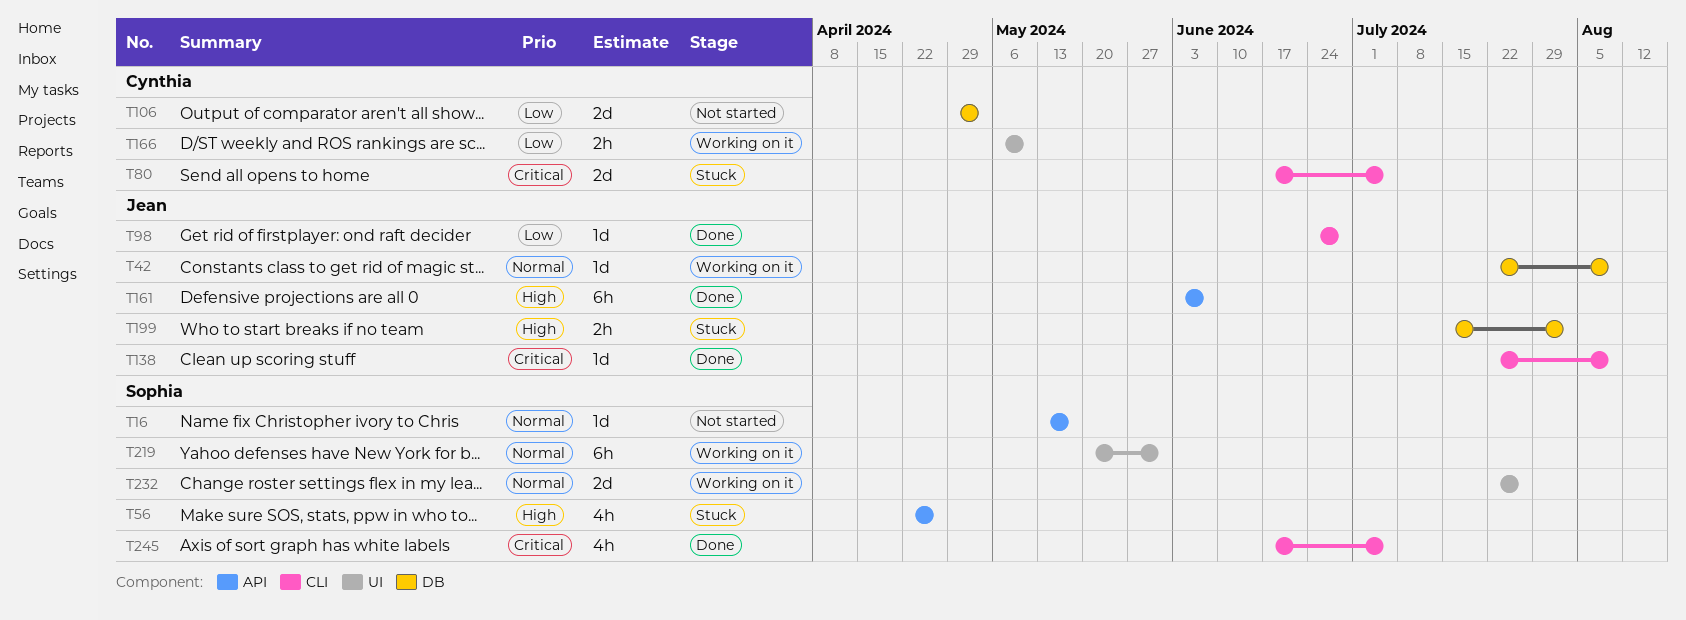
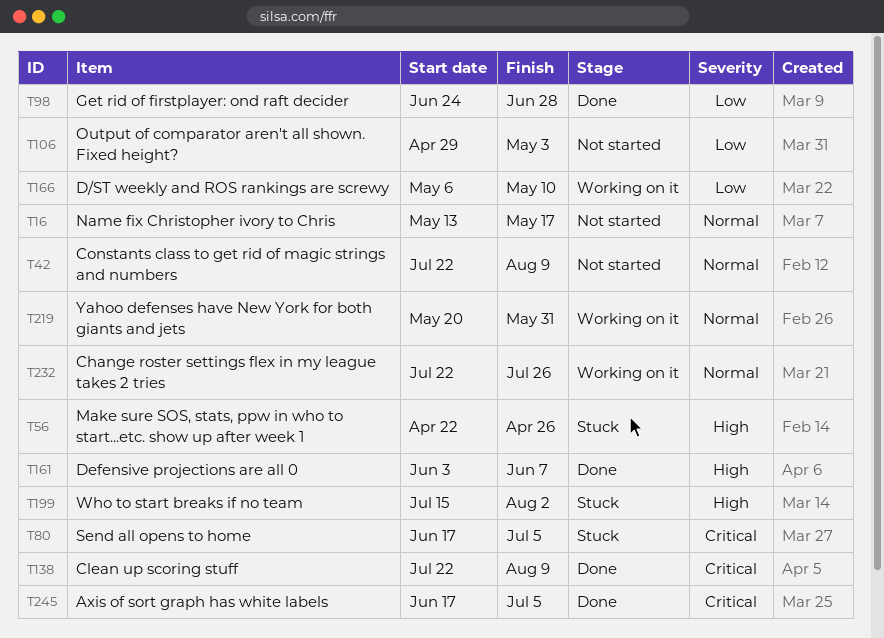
T42, status: Working on it -> Not started

